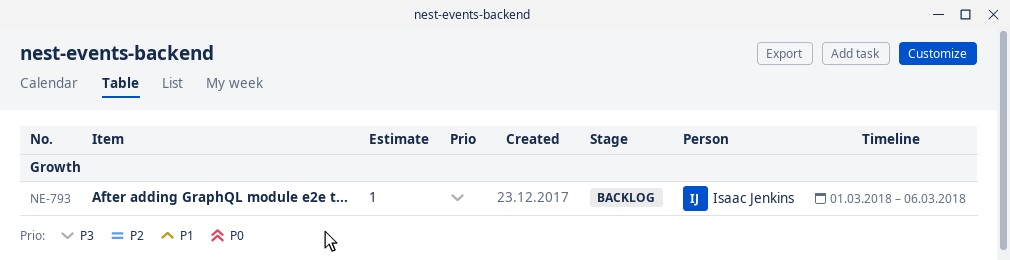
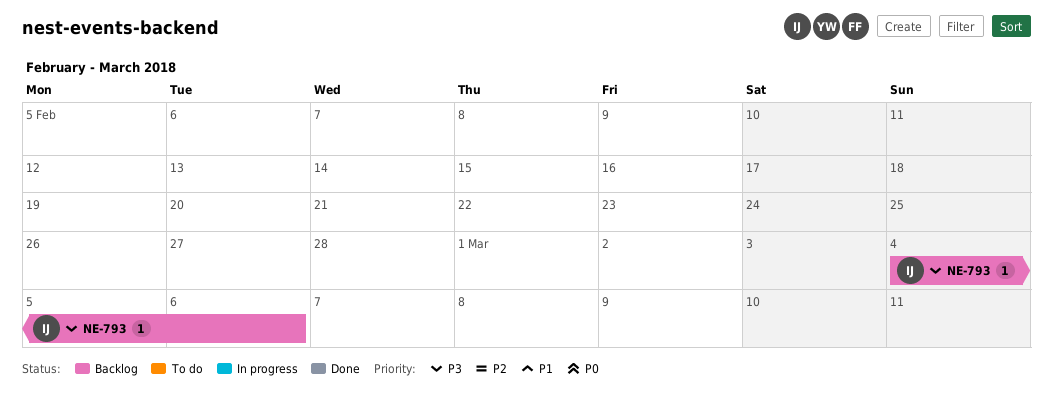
NE-793, start: Mar 1 -> Mar 4

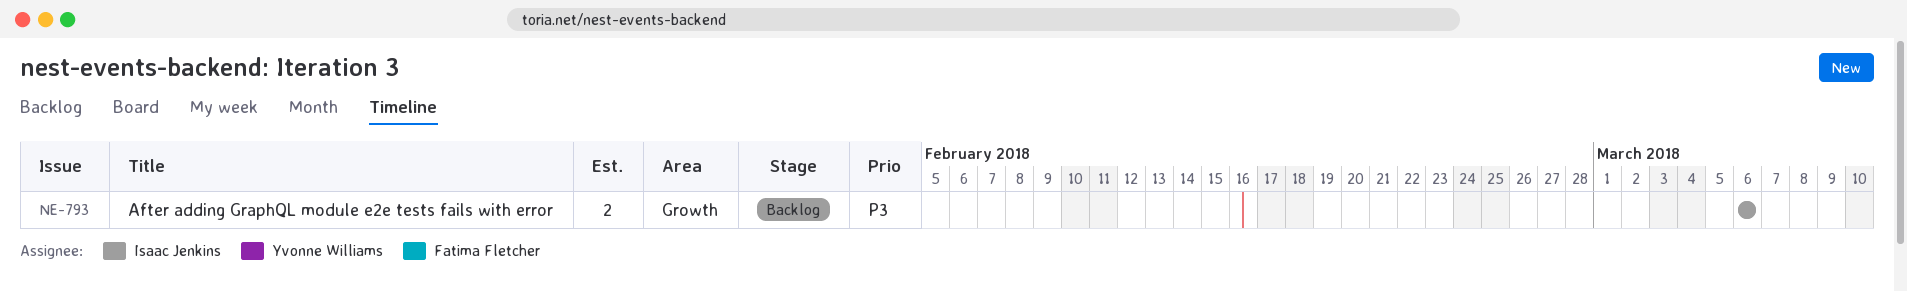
NE-793, estimate: 1 -> 2
NE-793, start: Mar 4 -> Mar 6

